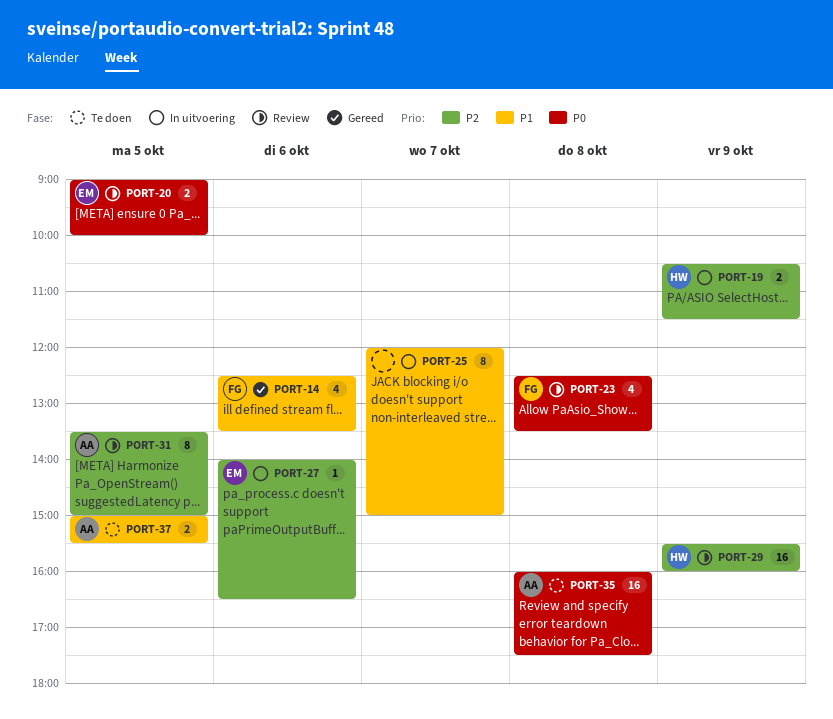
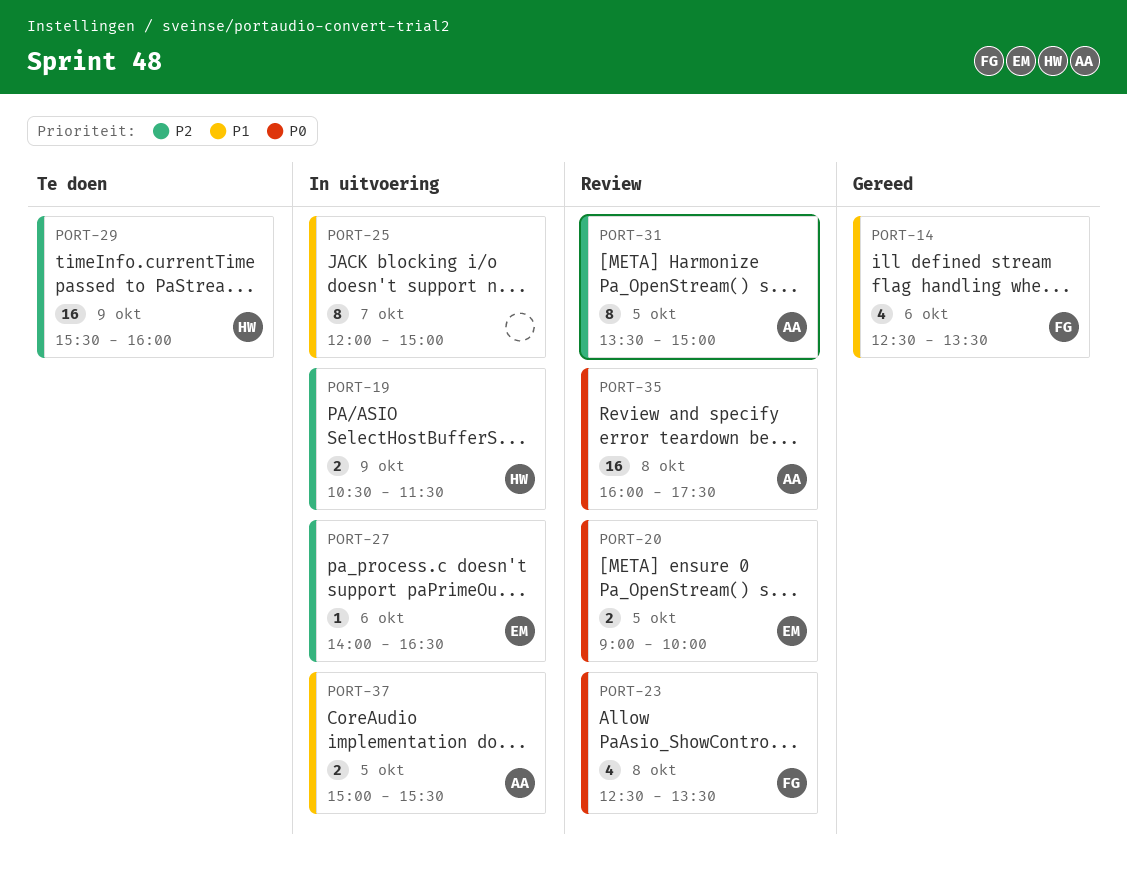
PORT-29, status: Review -> Te doen
PORT-35, status: Te doen -> Review
PORT-37, status: Te doen -> In uitvoering

